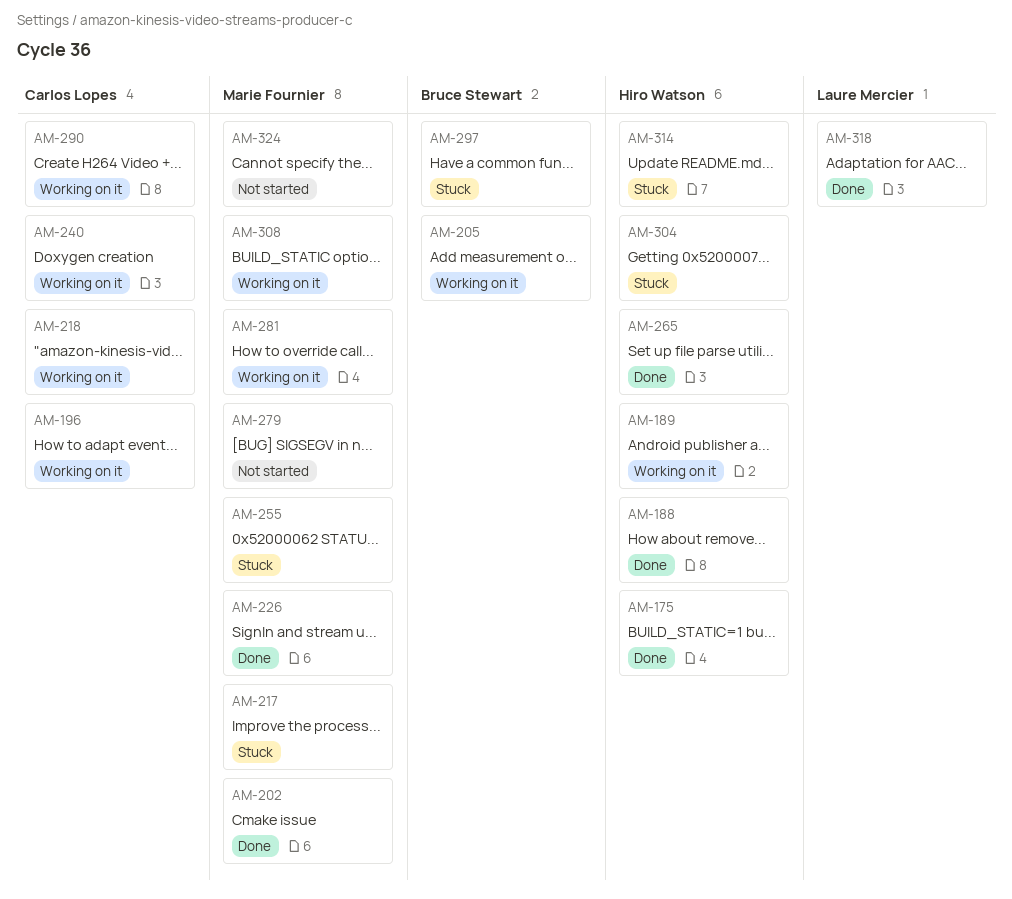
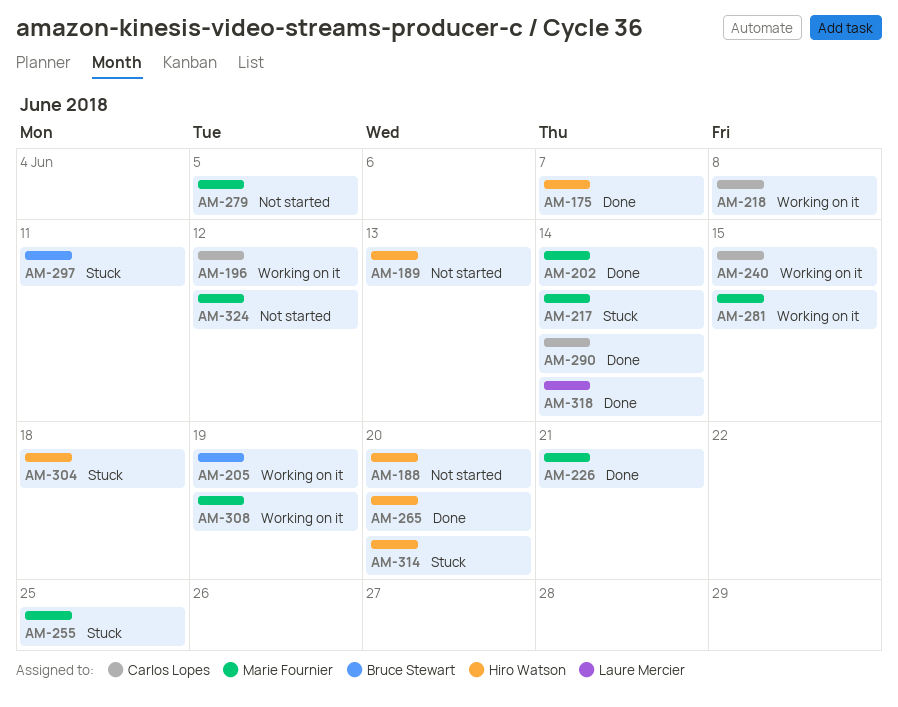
AM-188, status: Done -> Not started
AM-189, status: Working on it -> Not started
AM-290, status: Working on it -> Done

